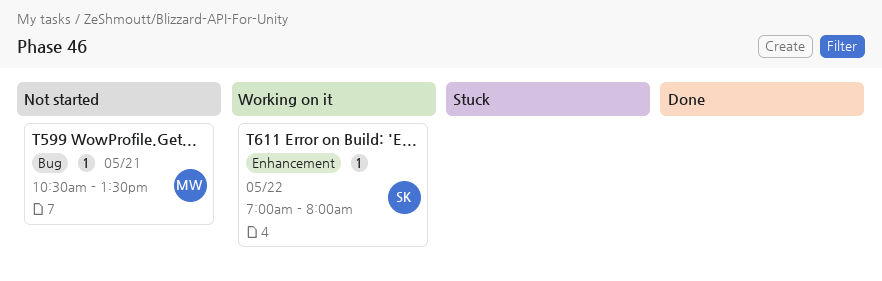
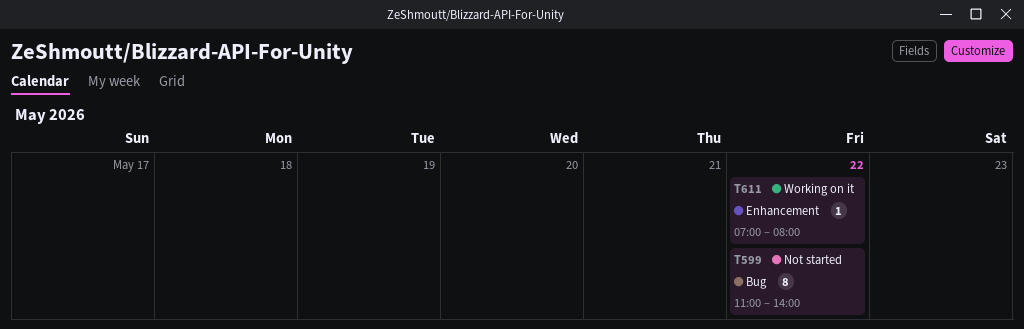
T599, estimate: 1 -> 8
T599, day: May 21 -> May 22
T599, begins: 10:30 -> 11:00
T599, ends: 13:30 -> 14:00

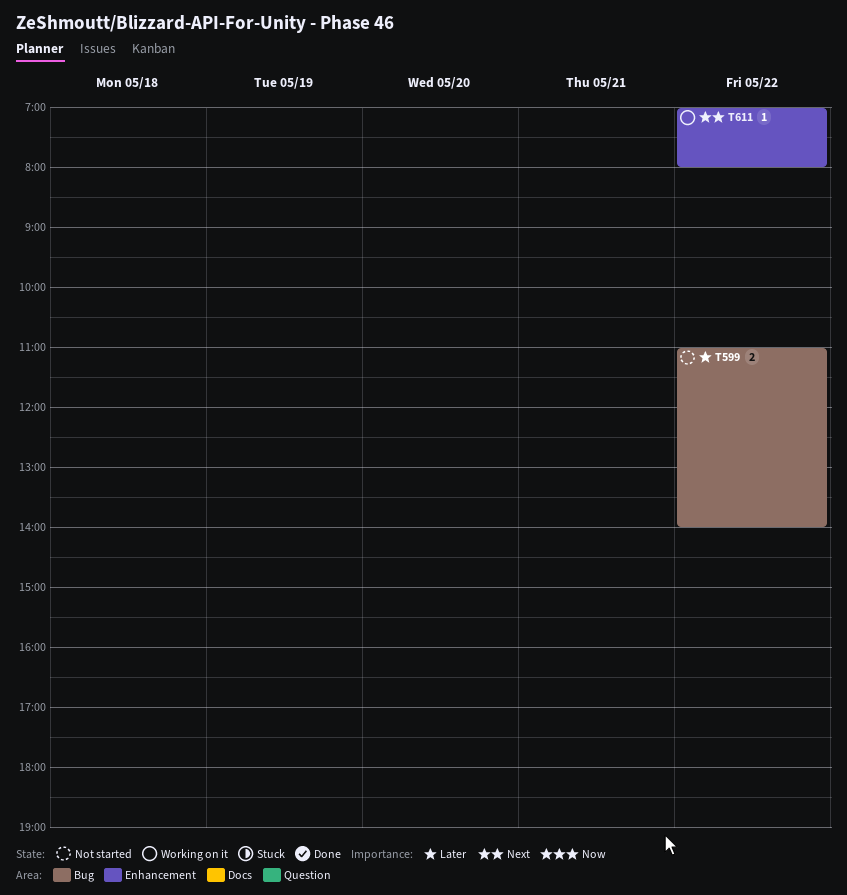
T599, estimate: 8 -> 2

